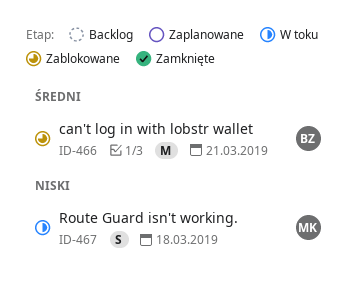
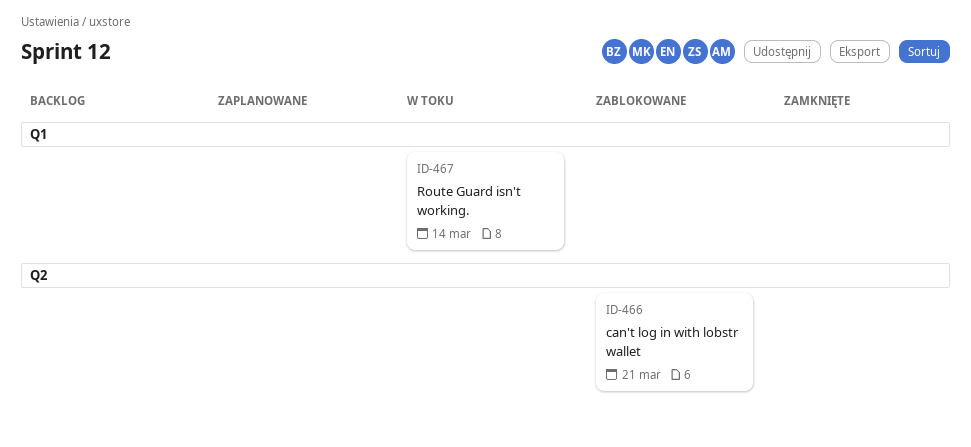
ID-467, due: Mar 18 -> Mar 14

